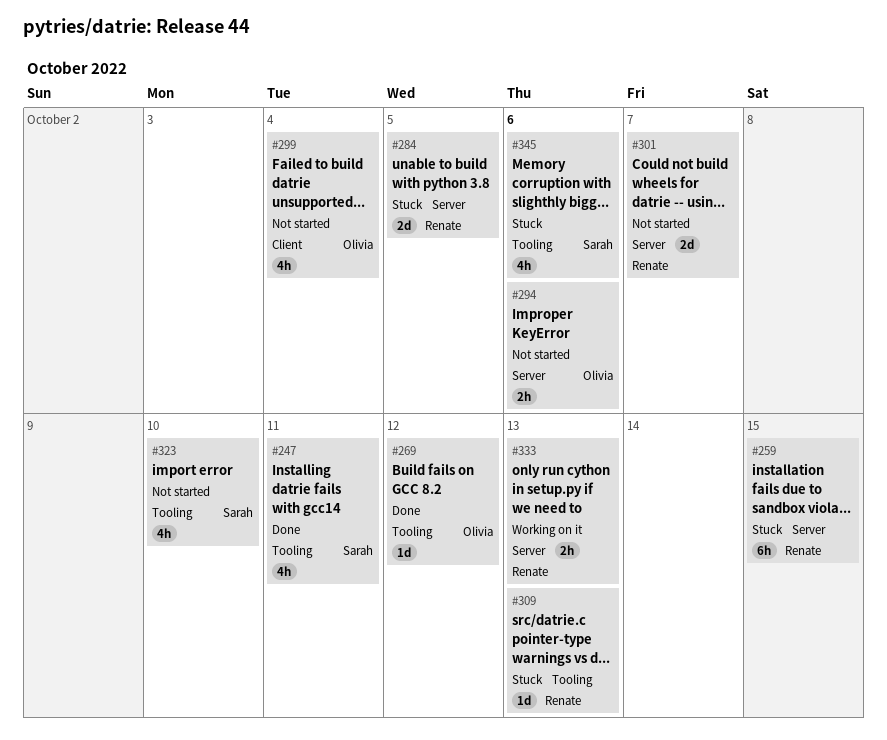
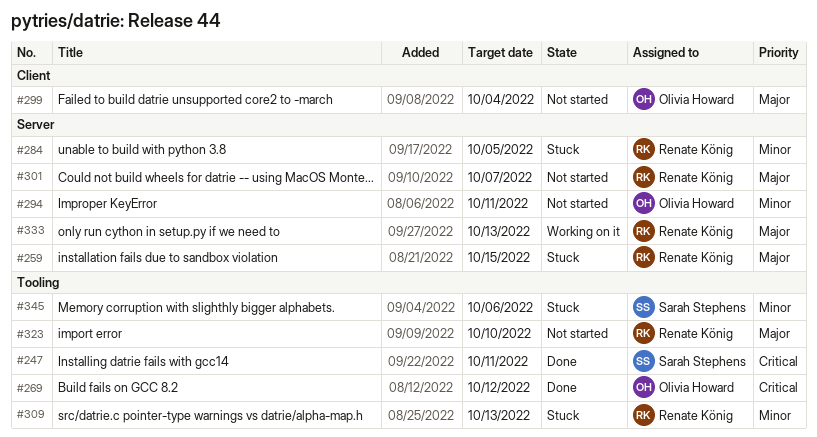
#294, due: Oct 6 -> Oct 11
#323, owner: Sarah Stephens -> Renate König

